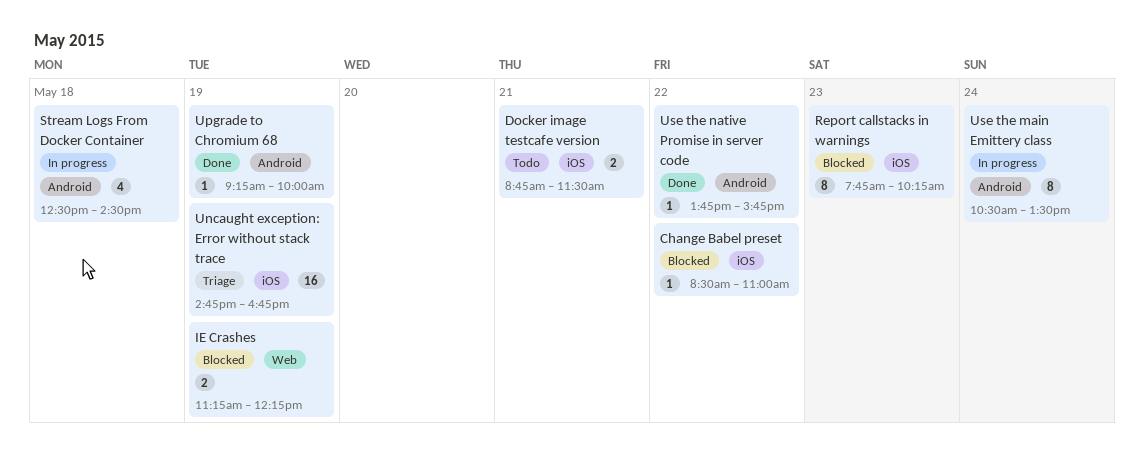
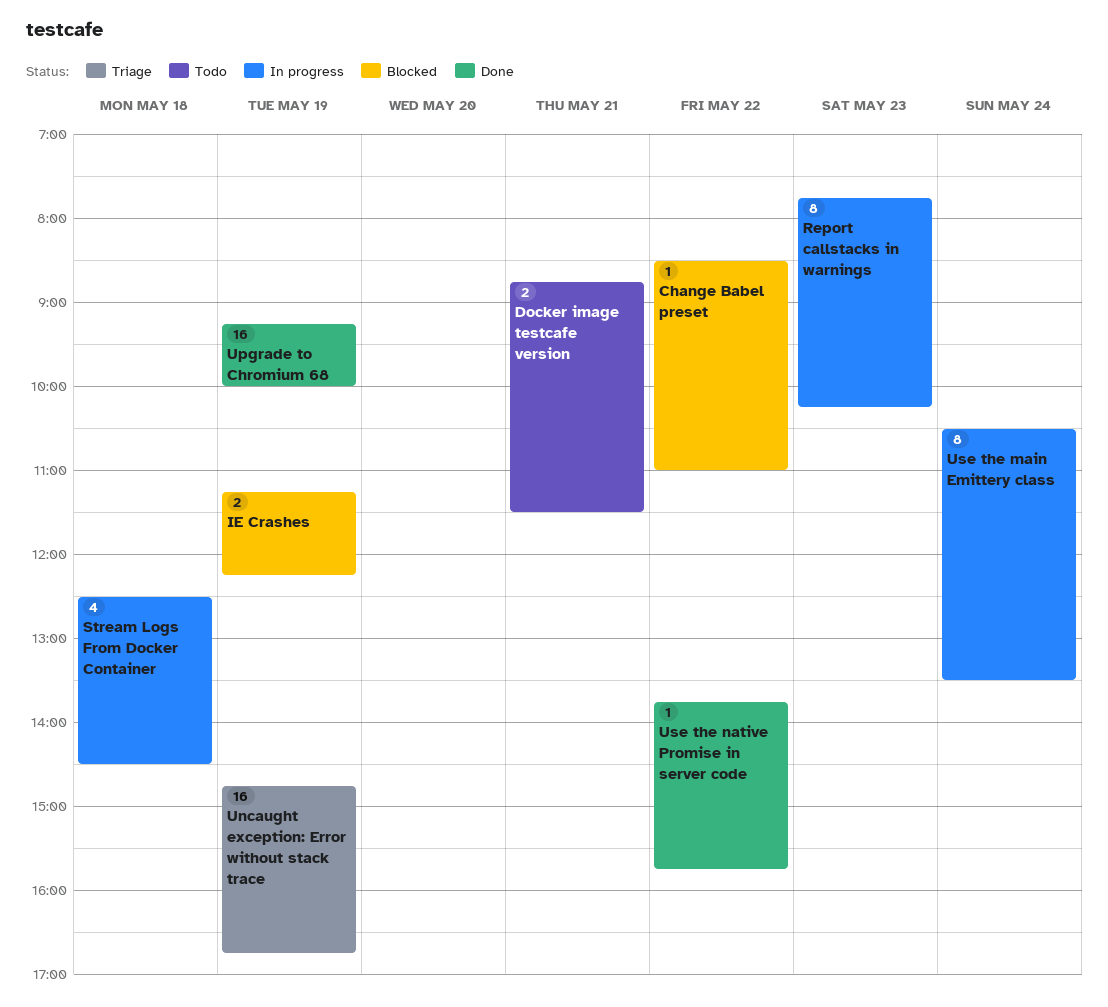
Report callstacks in warnings, status: Blocked -> In progress
Upgrade to Chromium 68, estimate: 1 -> 16

